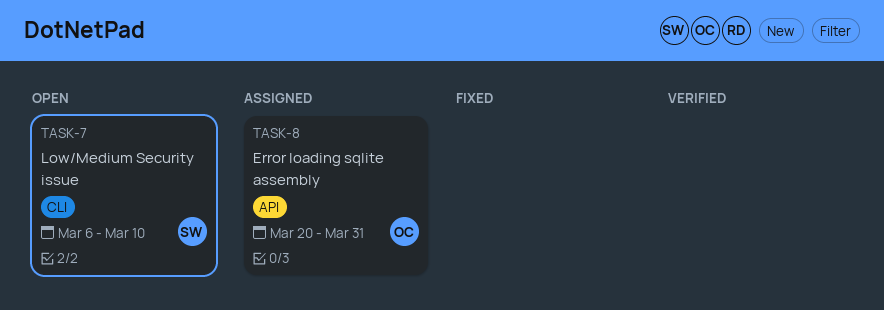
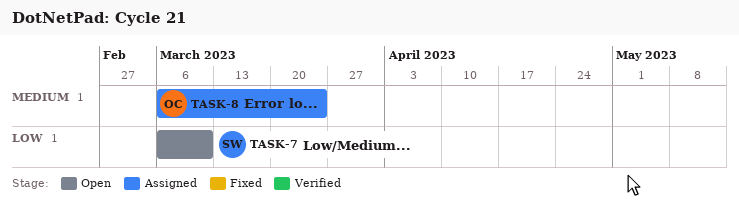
TASK-8, start: Mar 20 -> Mar 6
TASK-8, due: Mar 31 -> Mar 24

